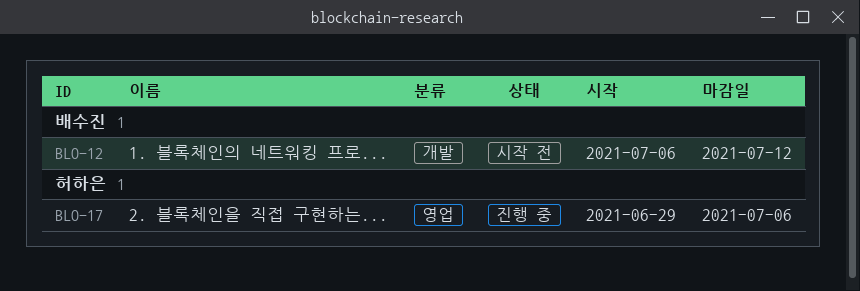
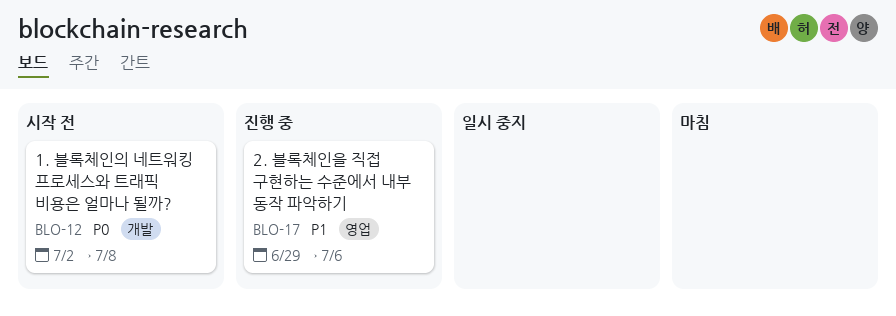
BLO-12, start: Jul 6 -> Jul 2
BLO-12, due: Jul 12 -> Jul 8

